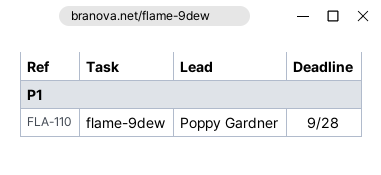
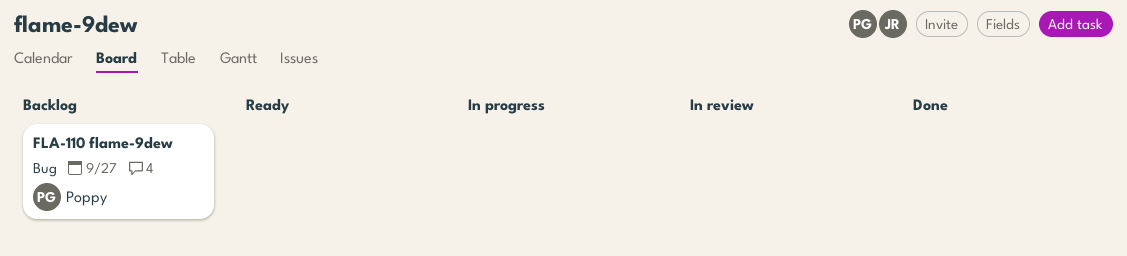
FLA-110, due: Sep 28 -> Sep 27

